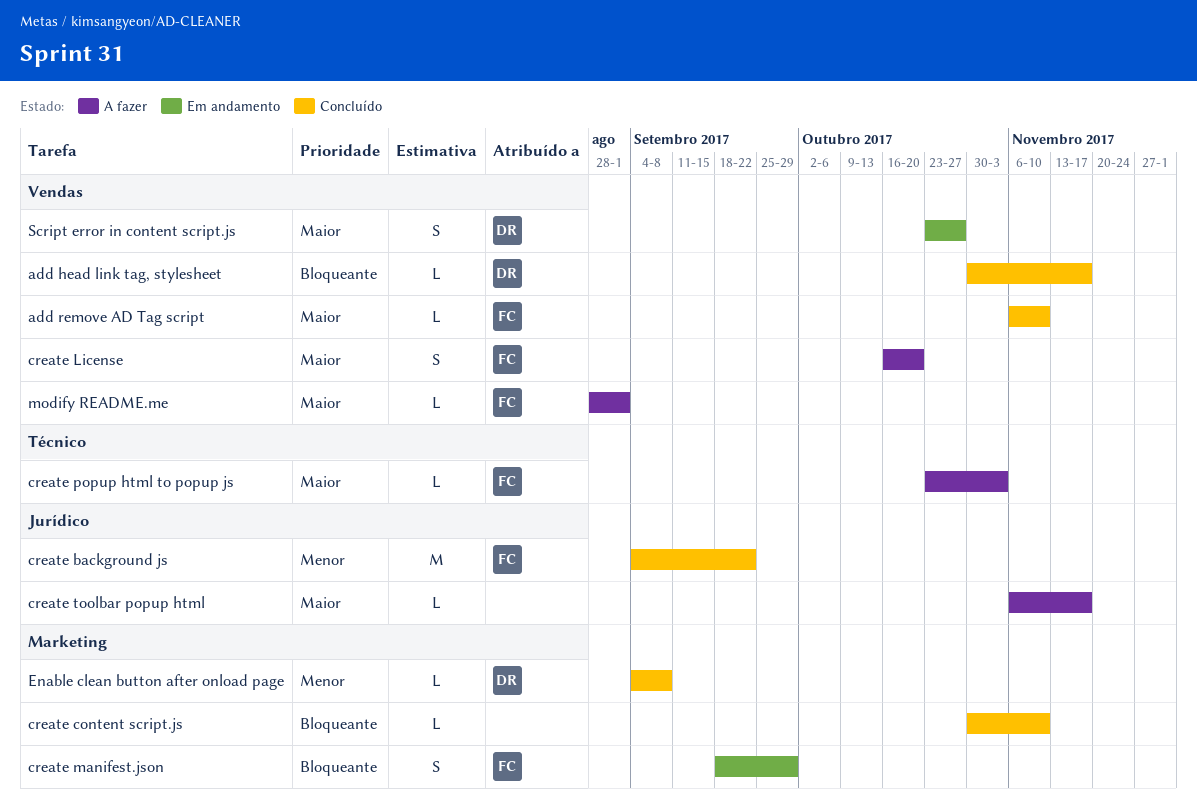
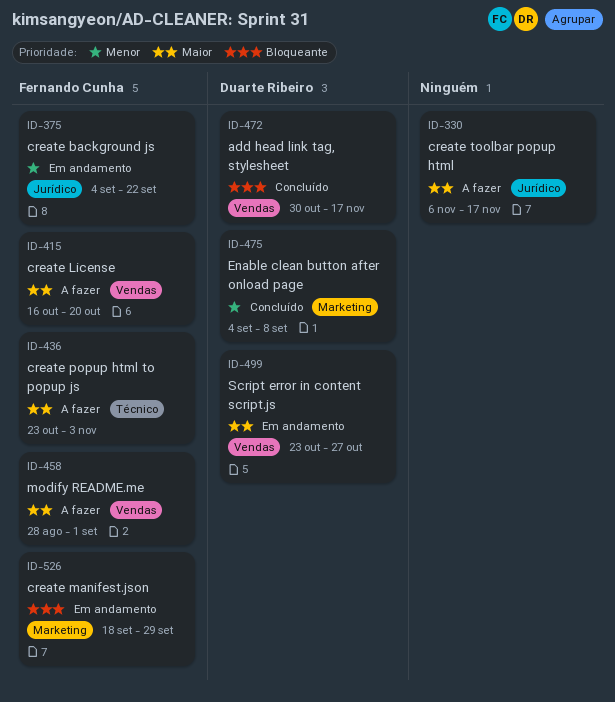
add remove AD Tag script: present -> none
create background js, status: Concluído -> Em andamento
create content script.js: present -> none

